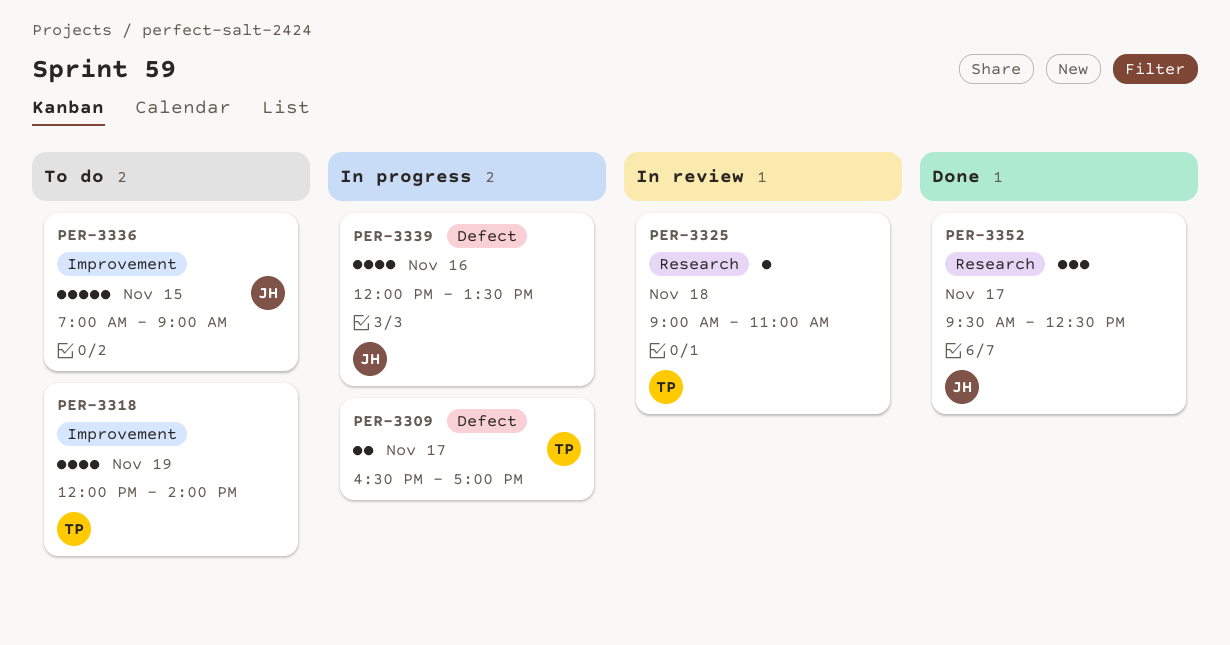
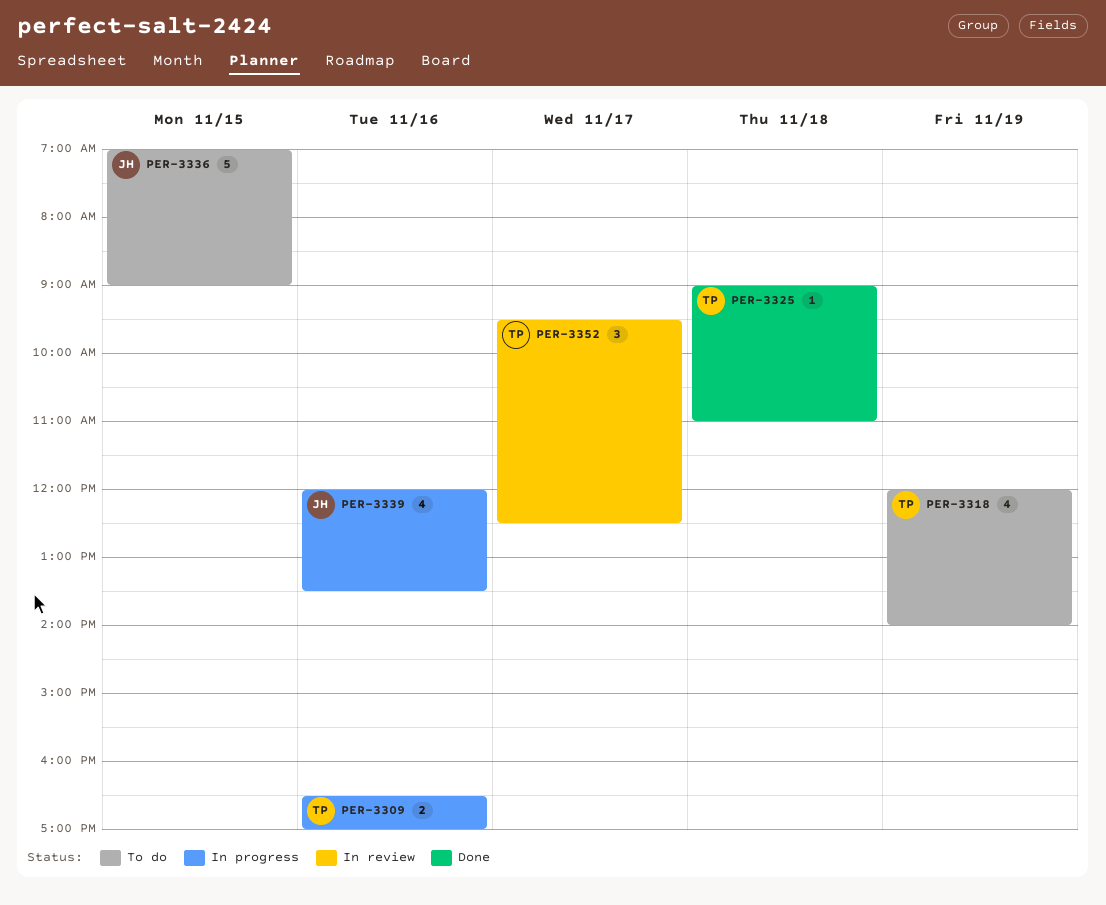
PER-3309, day: Nov 17 -> Nov 16
PER-3325, status: In review -> Done
PER-3352, status: Done -> In review
PER-3352, owner: JH -> TP

